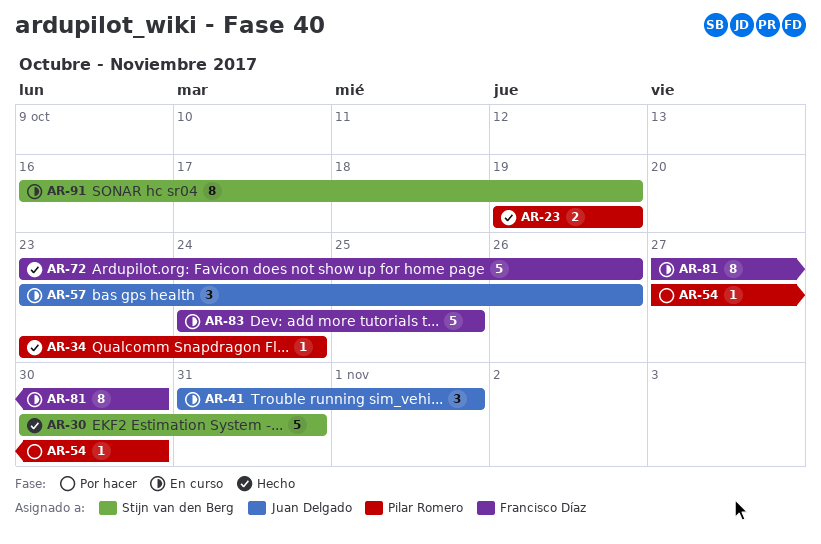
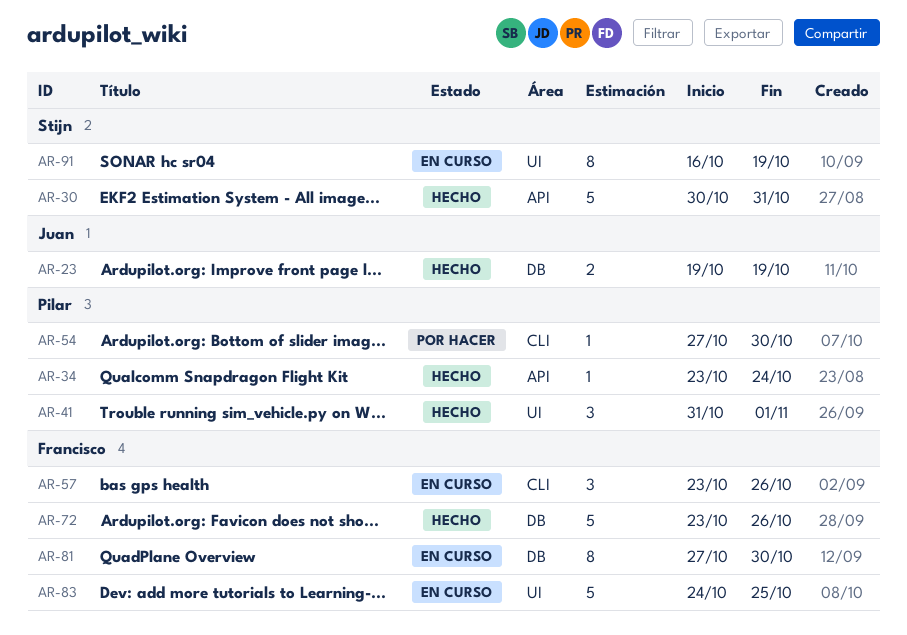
AR-23, owner: Pilar Romero -> Juan Delgado
AR-41, status: En curso -> Hecho
AR-41, owner: Juan Delgado -> Pilar Romero
AR-57, owner: Juan Delgado -> Francisco Díaz

